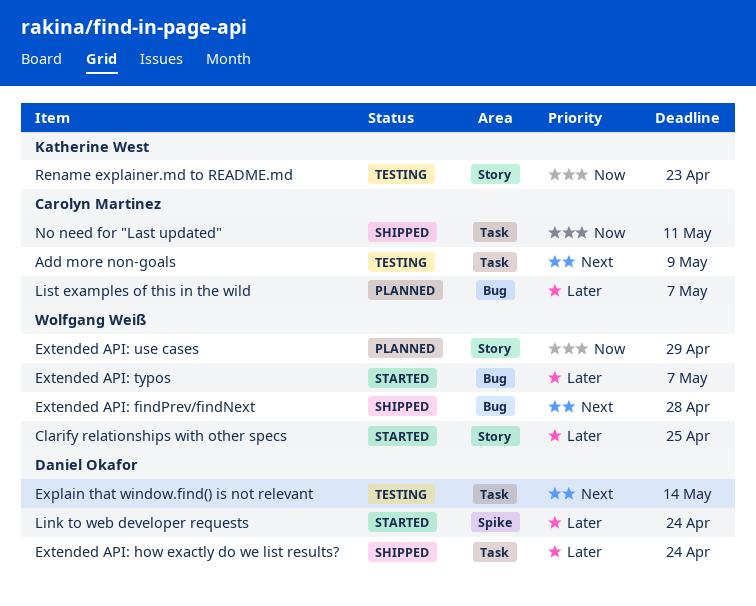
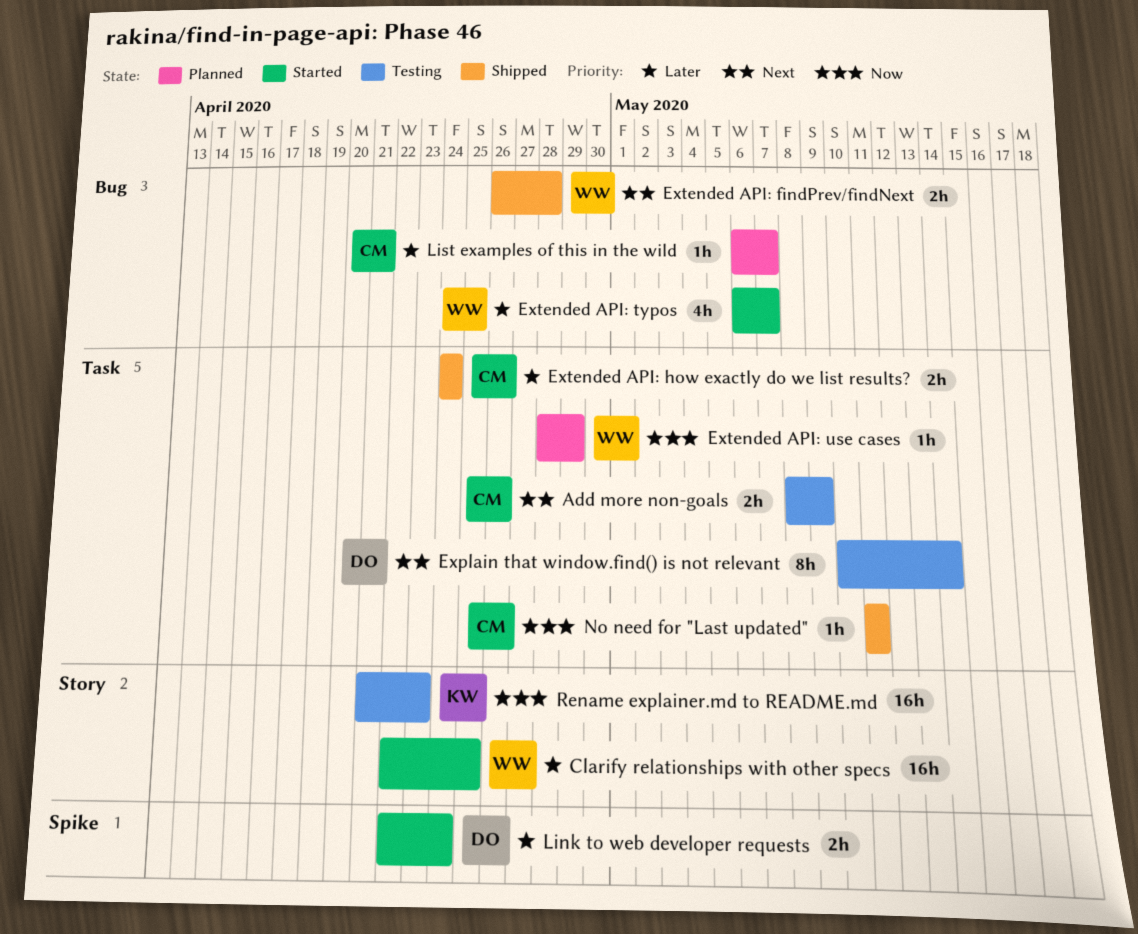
Extended API: how exactly do we list results?, owner: Daniel Okafor -> Carolyn Martinez
Extended API: use cases, label: Story -> Task

